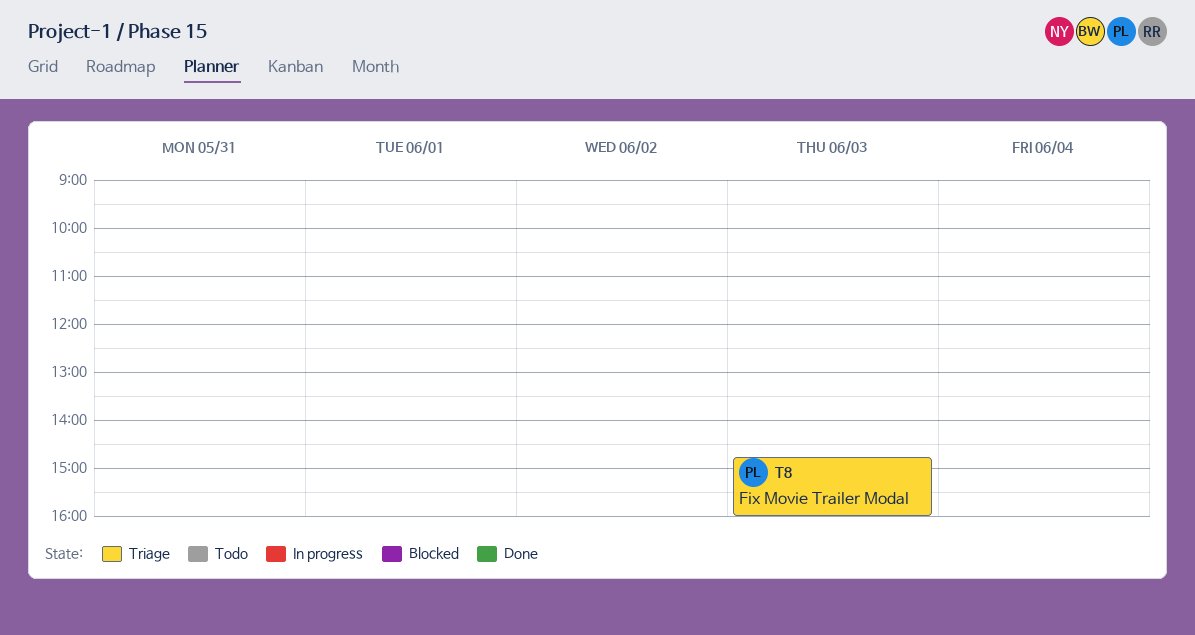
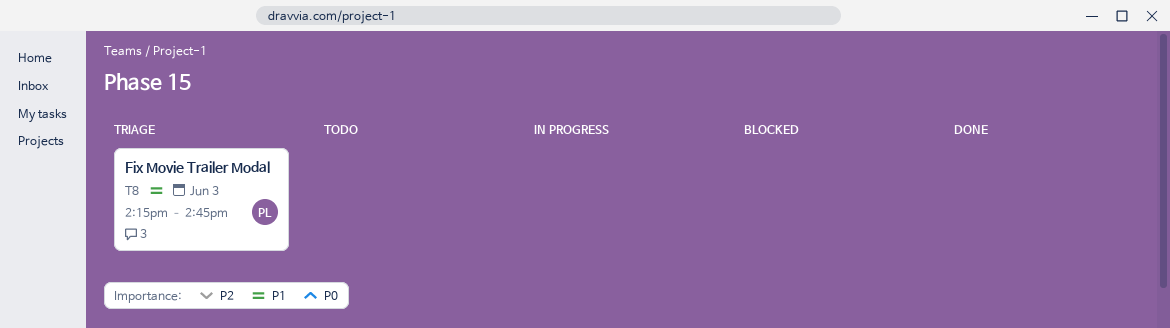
T8, begins: 14:45 -> 14:15
T8, ends: 16:00 -> 14:45

